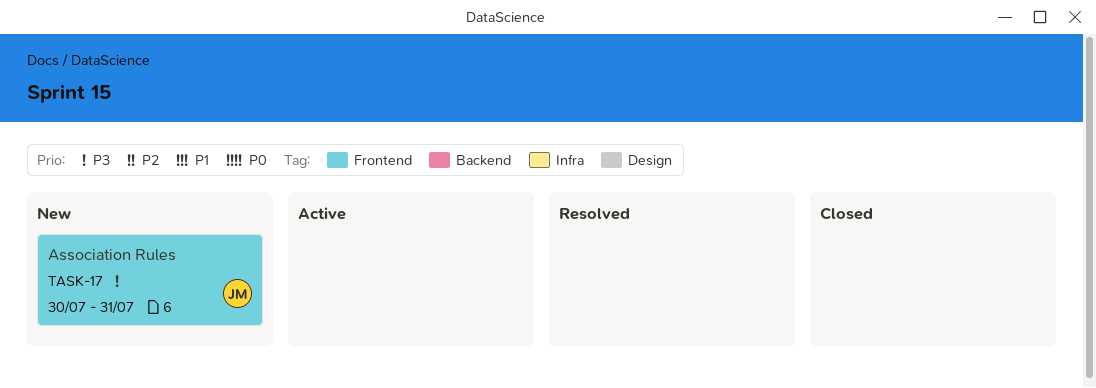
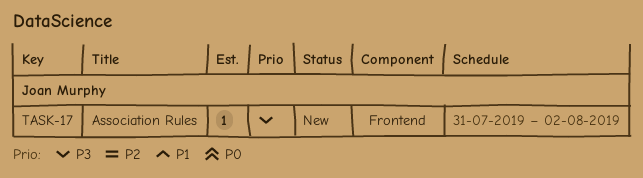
TASK-17, start: Jul 30 -> Jul 31
TASK-17, due: Jul 31 -> Aug 2

